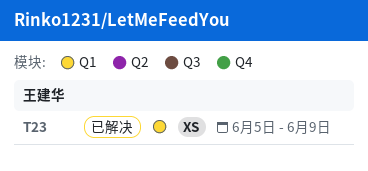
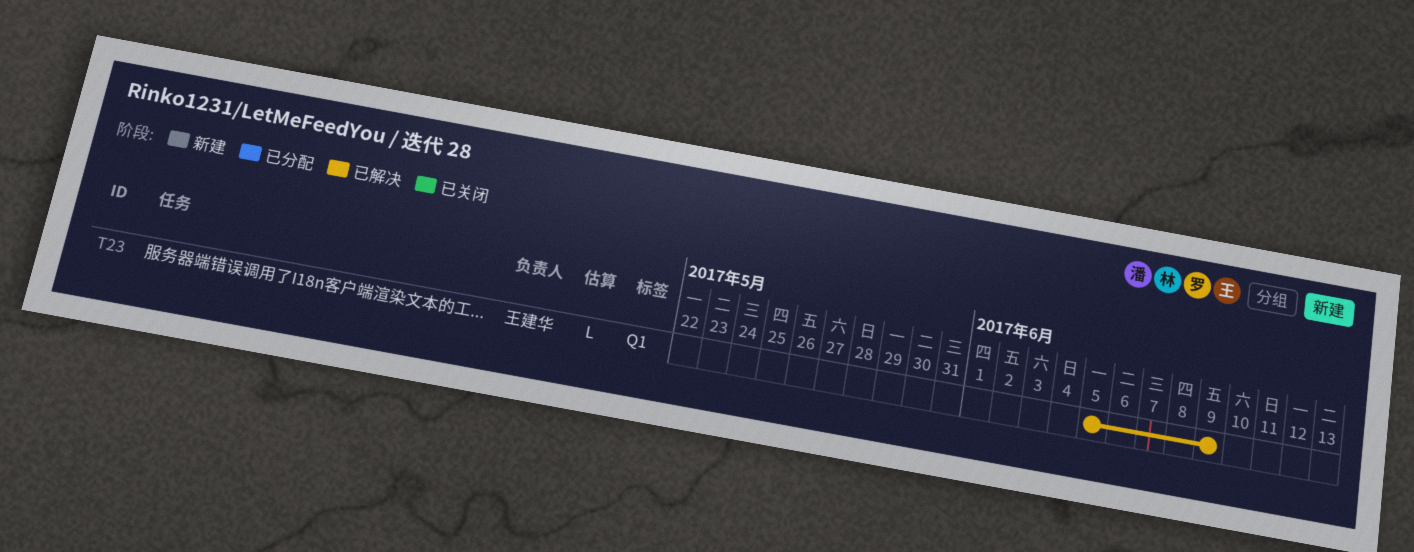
T23, estimate: XS -> L

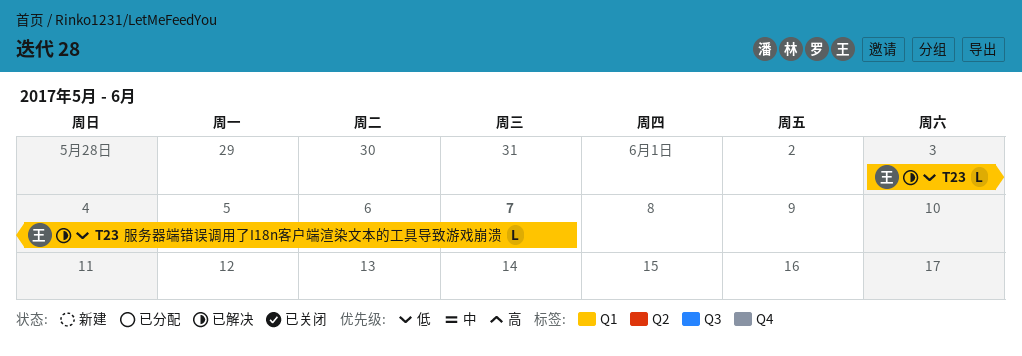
T23, start: Jun 5 -> Jun 3
T23, due: Jun 9 -> Jun 7

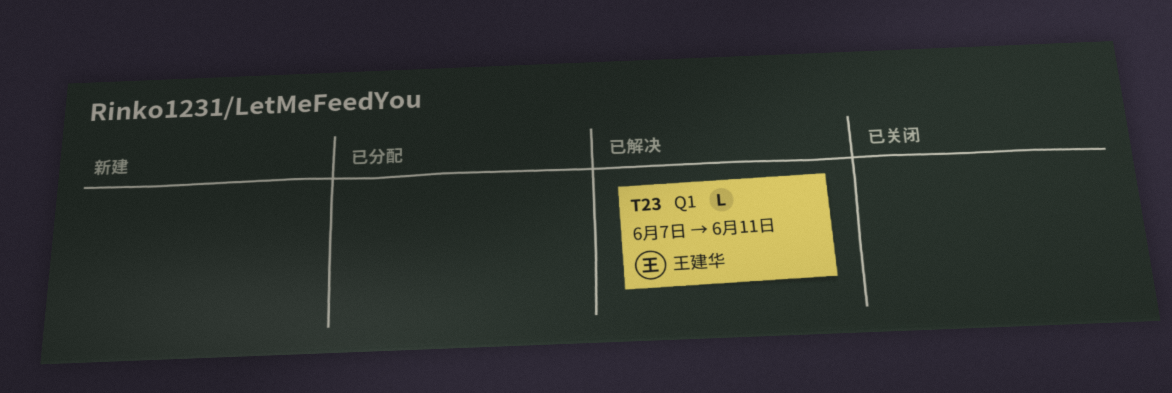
T23, start: Jun 3 -> Jun 7
T23, due: Jun 7 -> Jun 11

